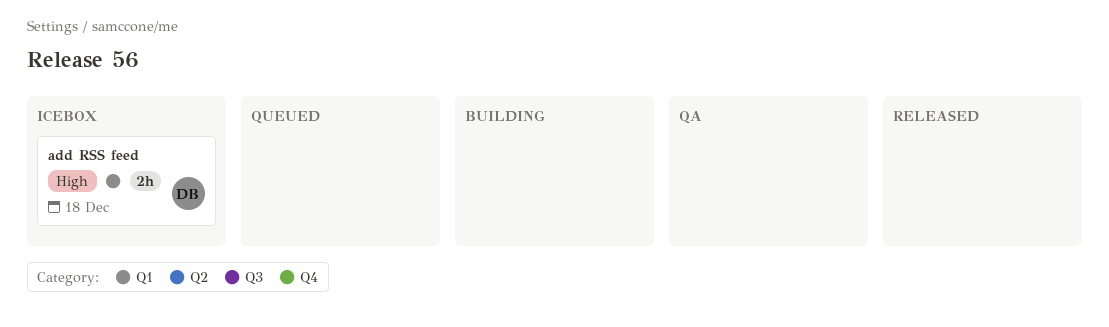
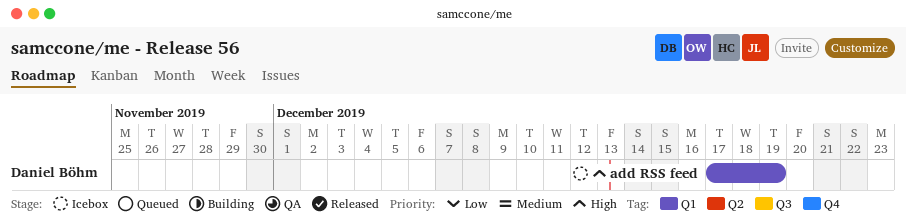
add RSS feed, due: Dec 18 -> Dec 19

